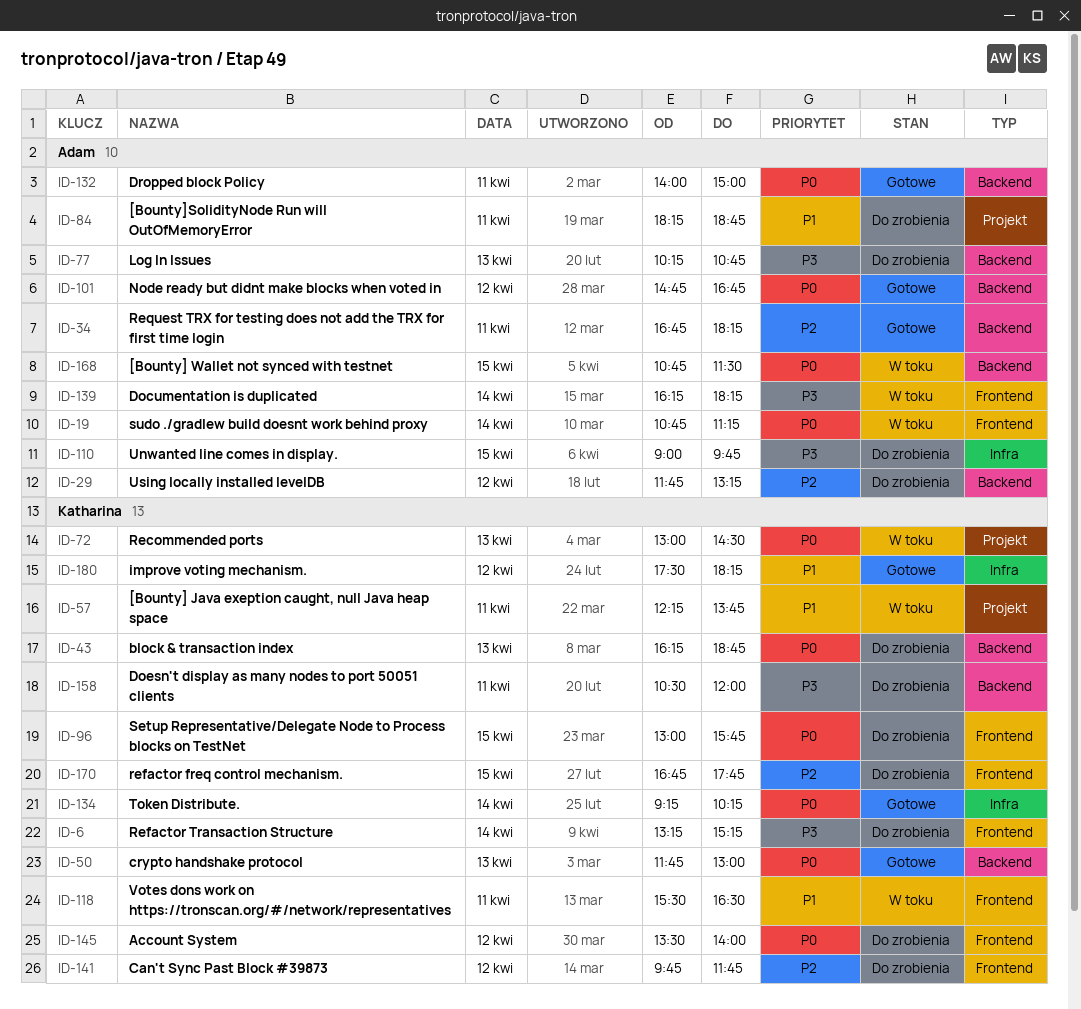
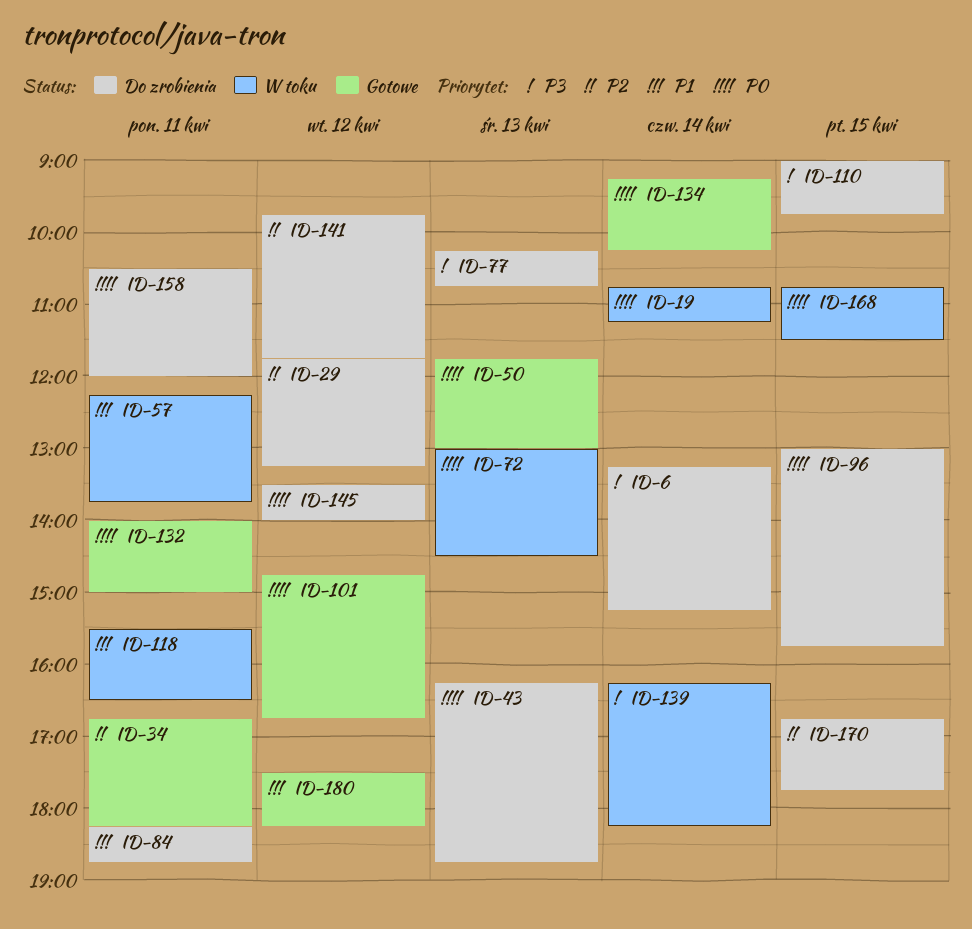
ID-158, priority: P3 -> P0

